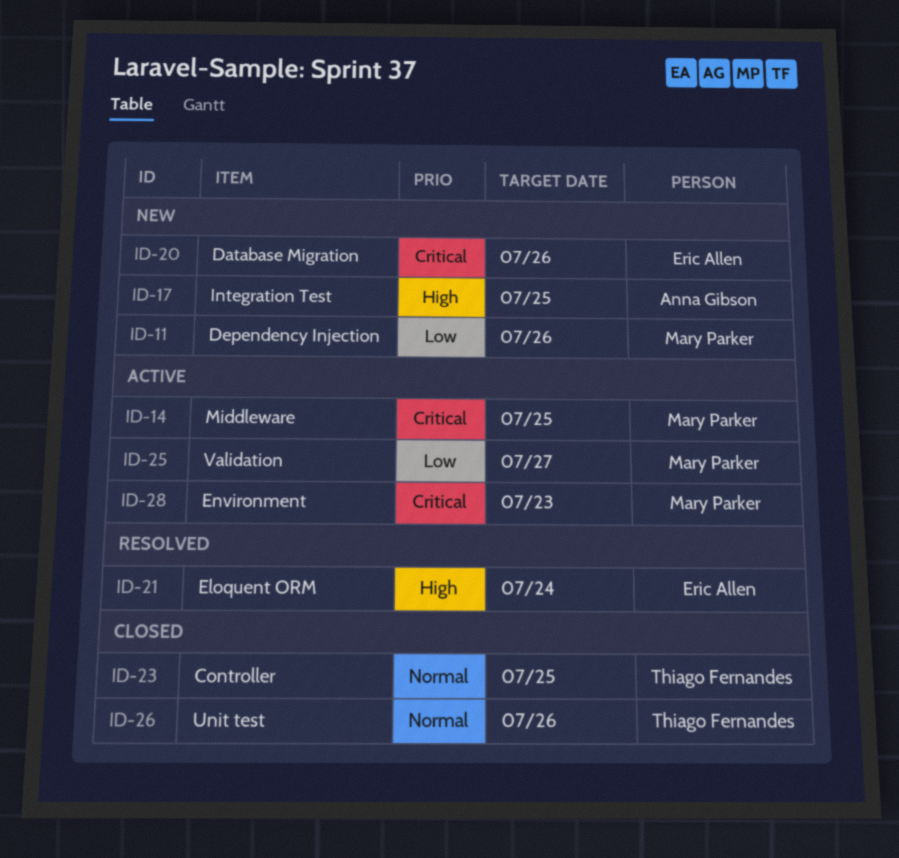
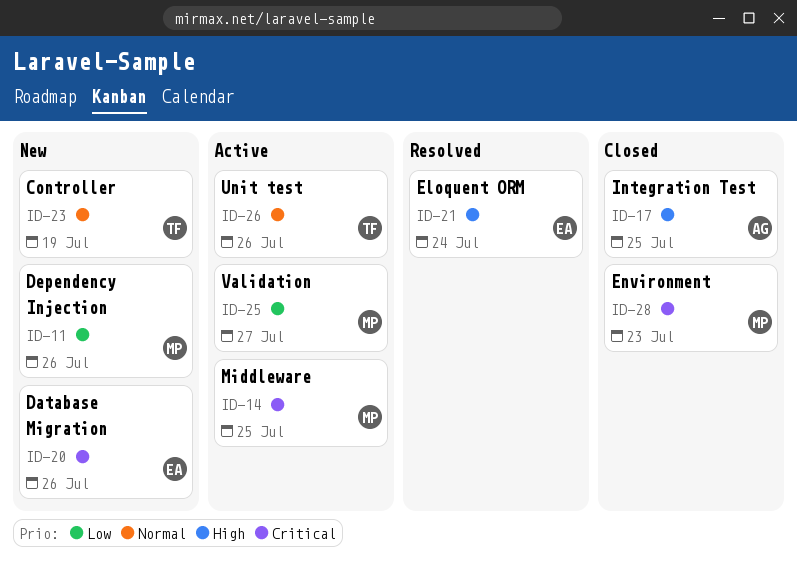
ID-17, status: New -> Closed
ID-23, status: Closed -> New
ID-23, due: Jul 25 -> Jul 19
ID-26, status: Closed -> Active
ID-28, status: Active -> Closed

